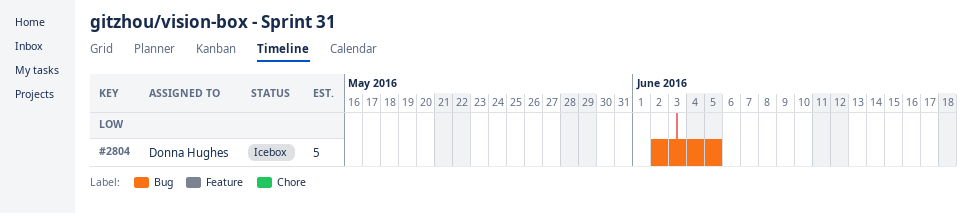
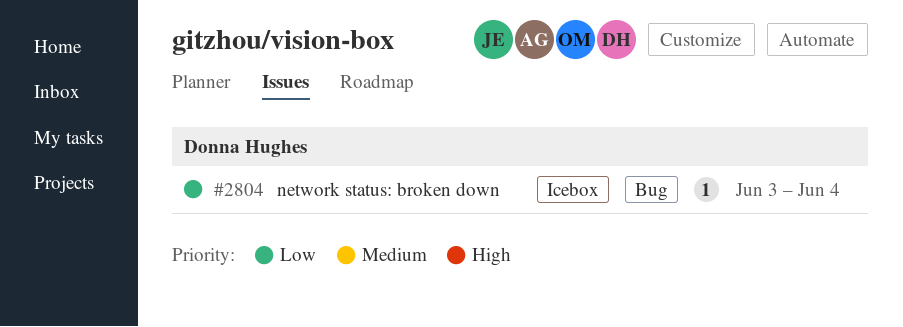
#2804, estimate: 5 -> 1
#2804, start: Jun 2 -> Jun 3
#2804, due: Jun 5 -> Jun 4

